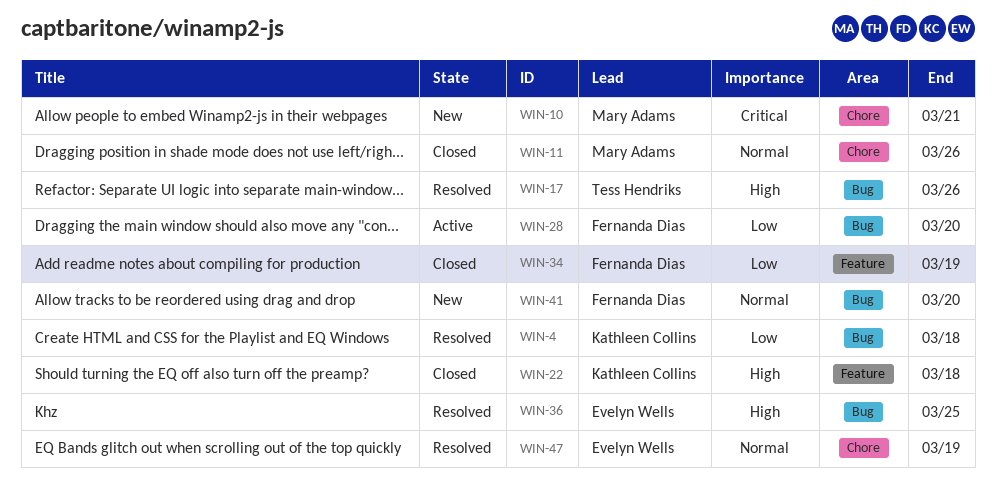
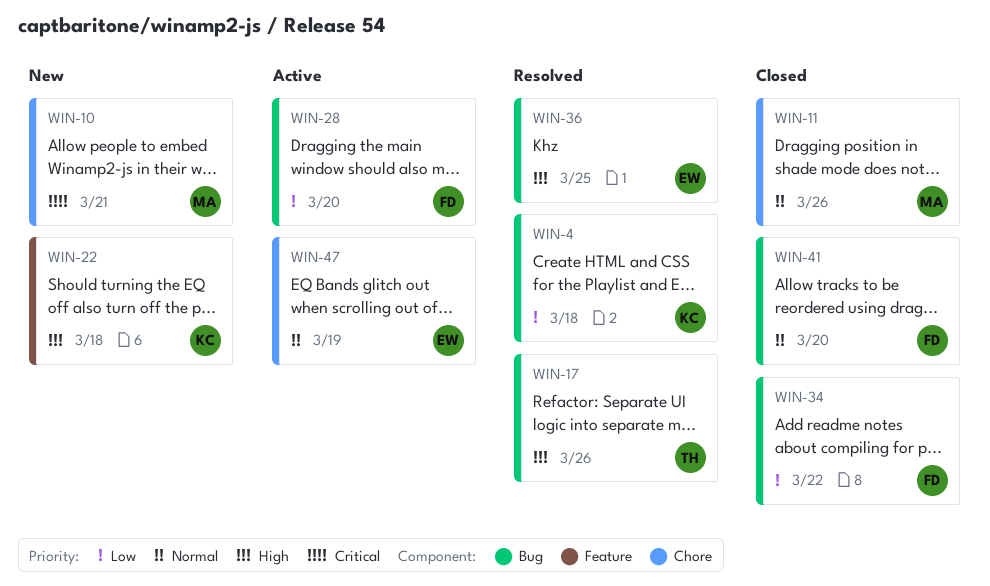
WIN-22, status: Closed -> New
WIN-34, label: Feature -> Bug
WIN-34, due: Mar 19 -> Mar 22
WIN-41, status: New -> Closed
WIN-47, status: Resolved -> Active

